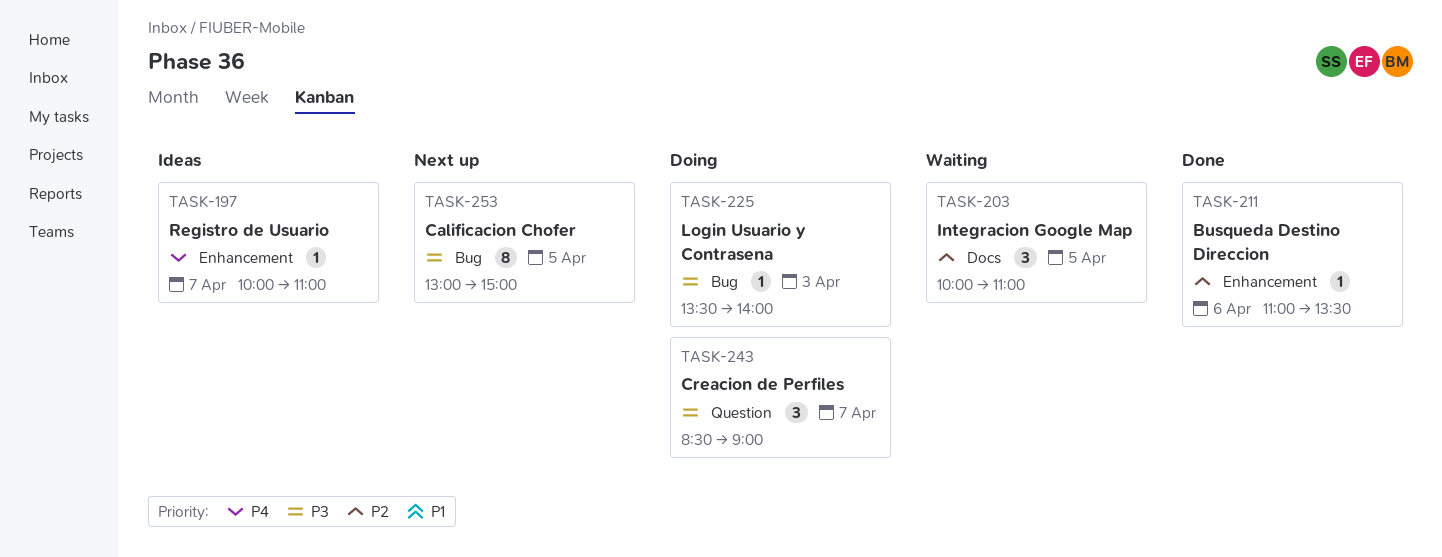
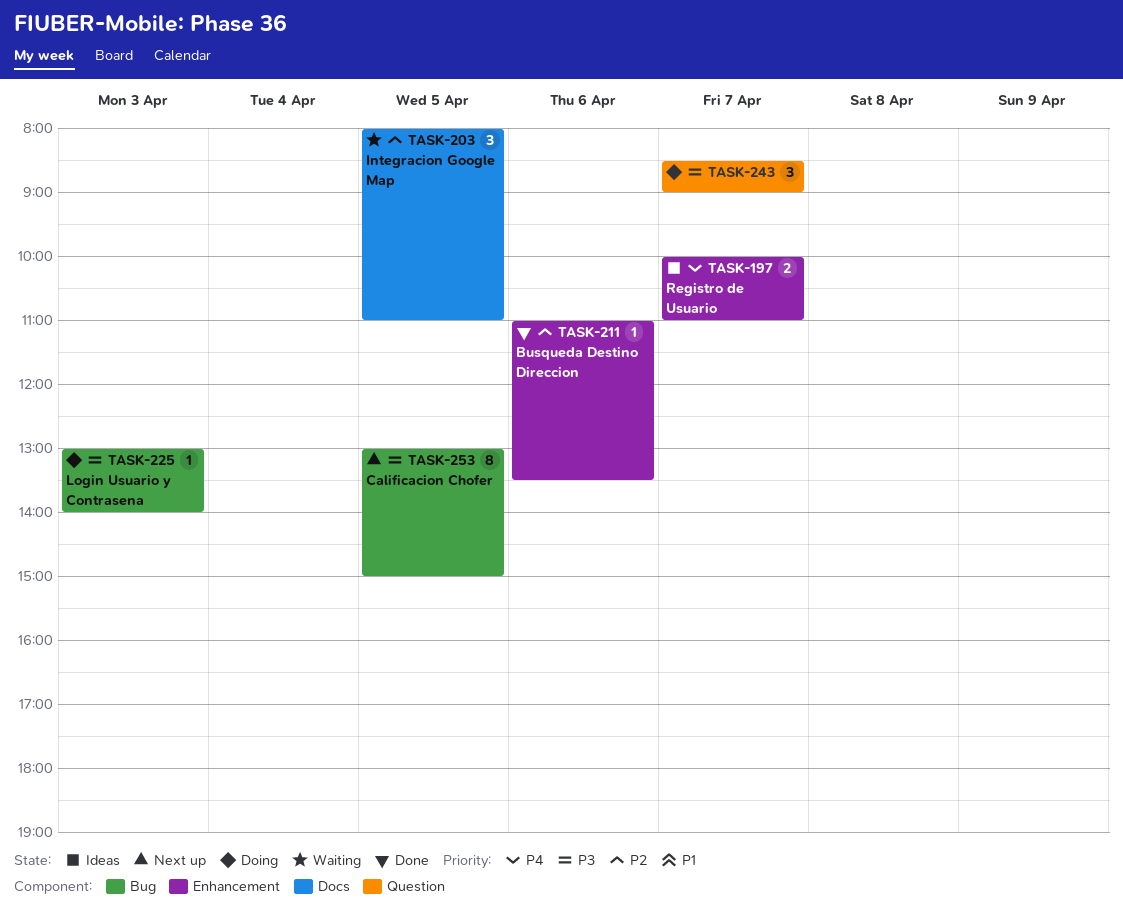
TASK-197, estimate: 1 -> 2
TASK-203, begins: 10:00 -> 08:00
TASK-225, begins: 13:30 -> 13:00

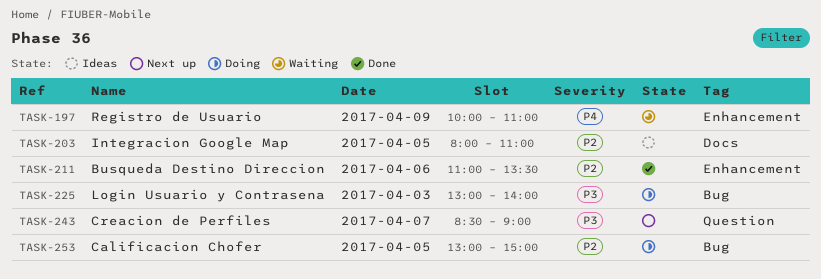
TASK-197, status: Ideas -> Waiting
TASK-197, day: Apr 7 -> Apr 9
TASK-203, status: Waiting -> Ideas
TASK-243, status: Doing -> Next up
TASK-253, status: Next up -> Doing
TASK-253, priority: P3 -> P2

